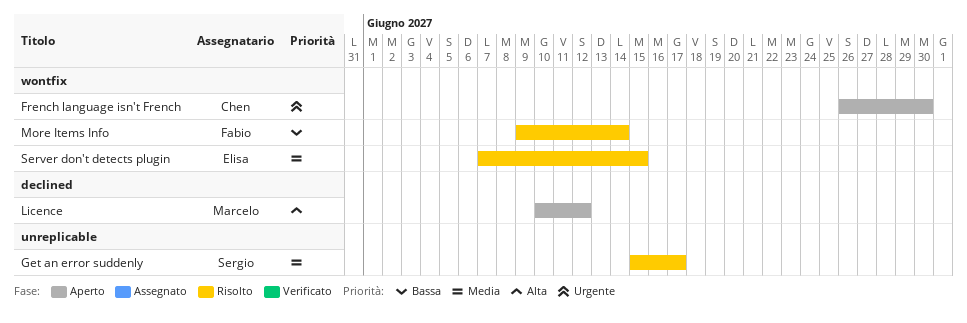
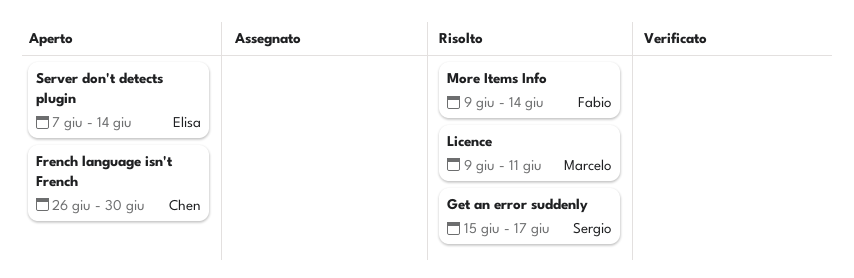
Licence, status: Aperto -> Risolto
Licence, start: Jun 10 -> Jun 9
Licence, due: Jun 12 -> Jun 11
Server don't detects plugin, status: Risolto -> Aperto
Server don't detects plugin, due: Jun 15 -> Jun 14

